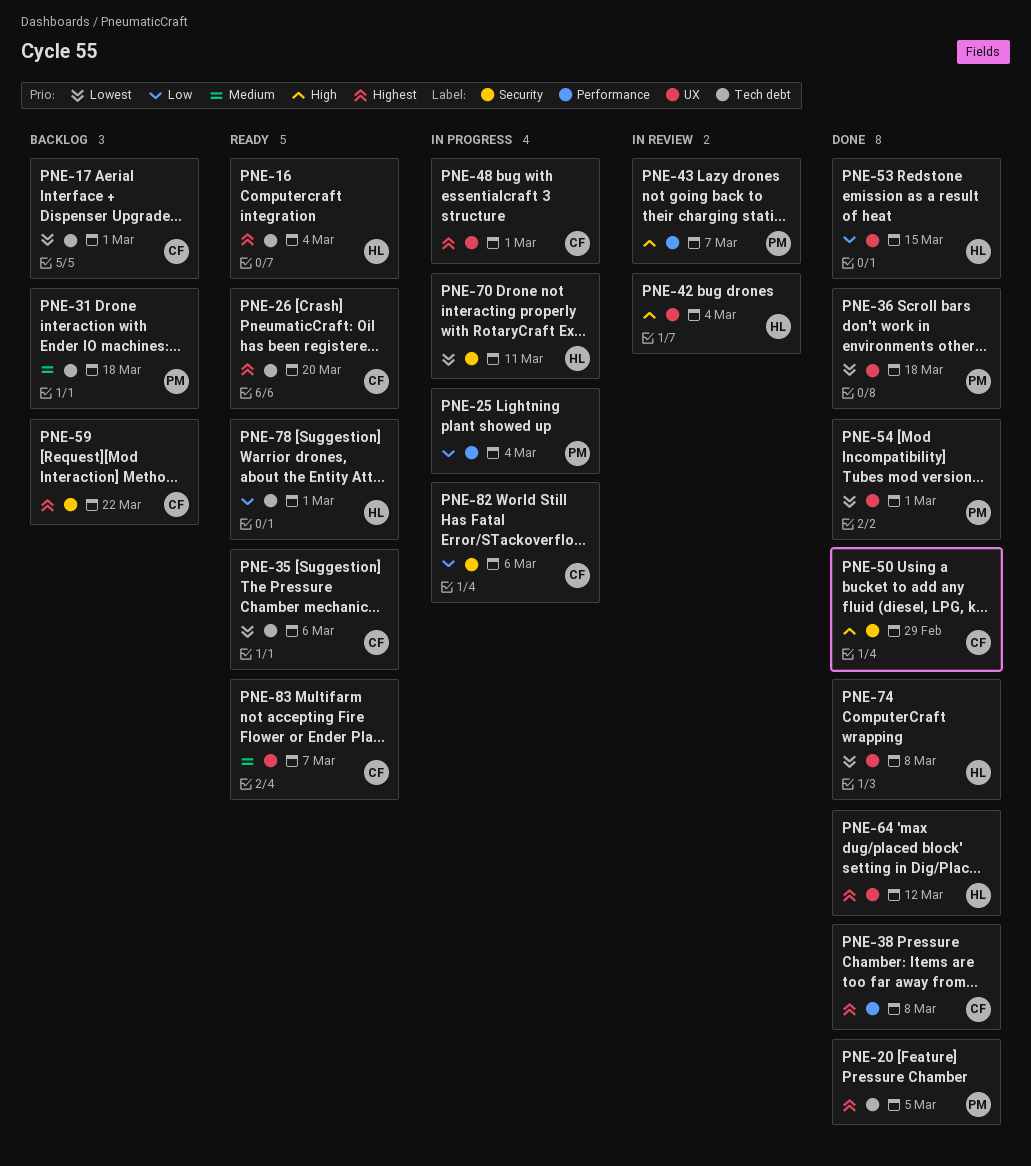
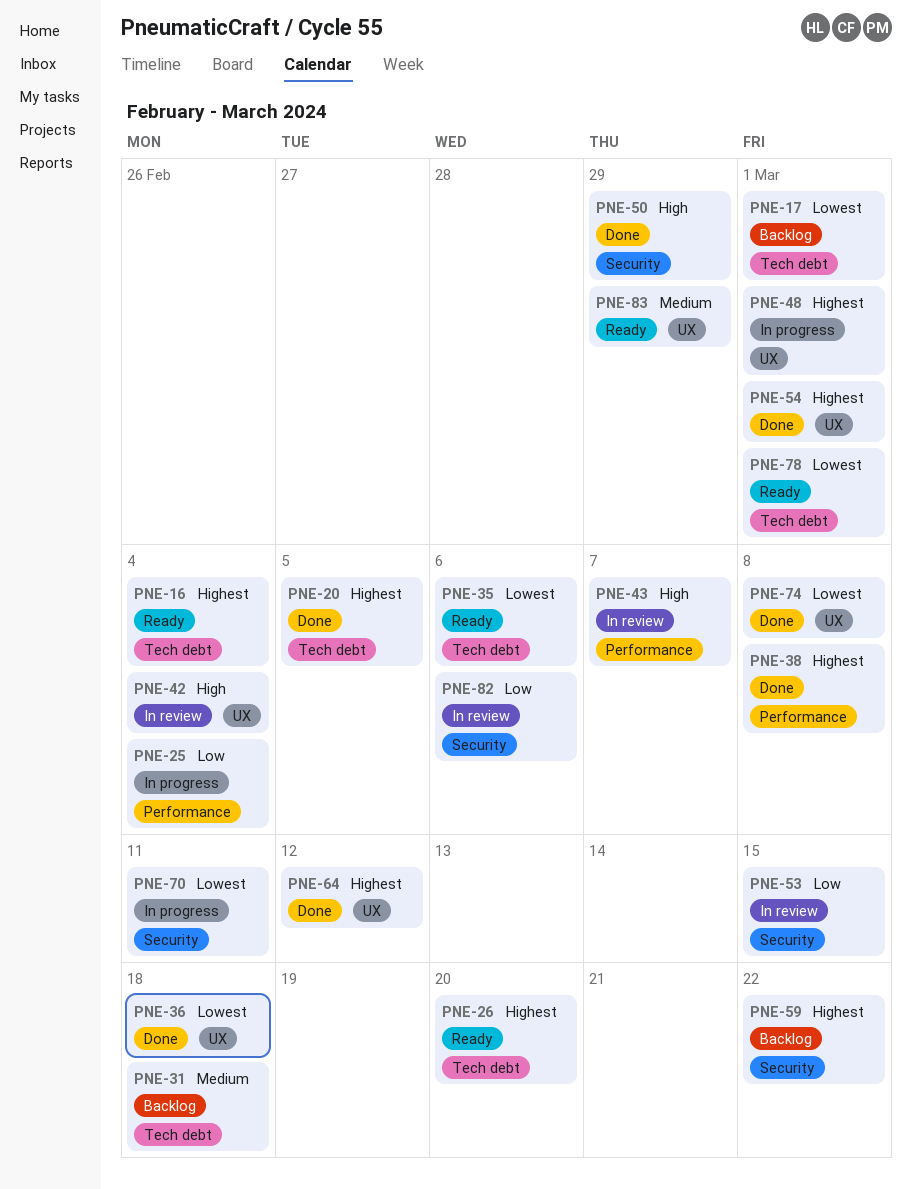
PNE-53, status: Done -> In review
PNE-53, label: UX -> Security
PNE-54, priority: Lowest -> Highest
PNE-78, priority: Low -> Lowest
PNE-82, status: In progress -> In review
PNE-83, due: Mar 7 -> Feb 29

